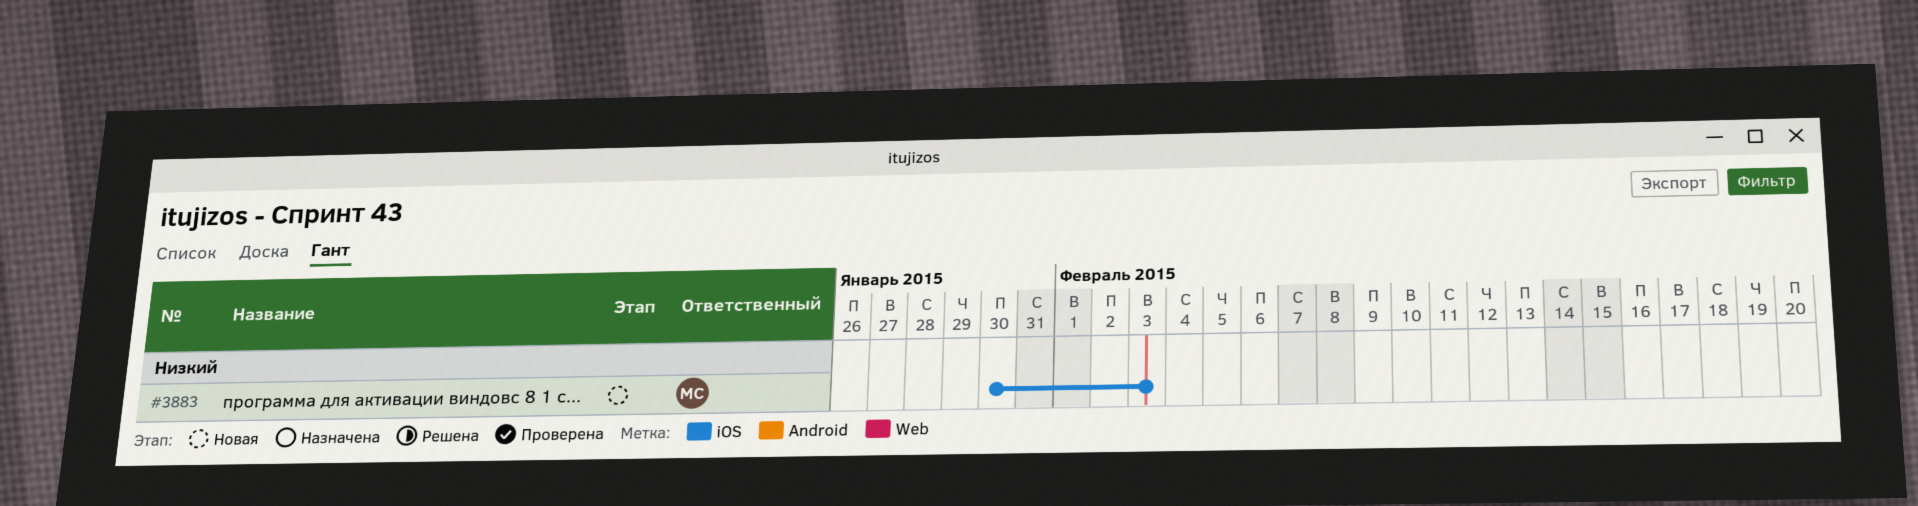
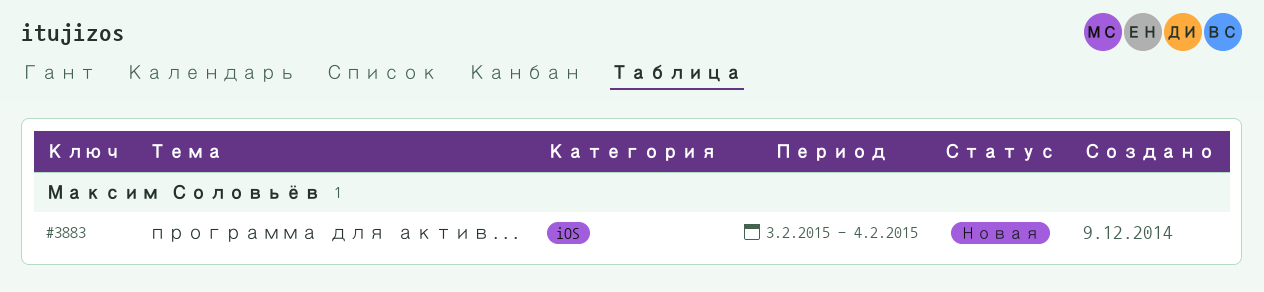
#3883, start: Jan 30 -> Feb 3
#3883, due: Feb 3 -> Feb 4

